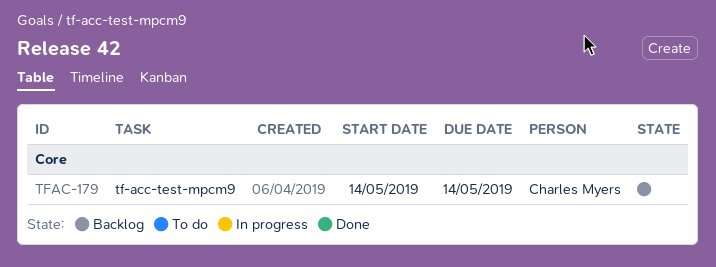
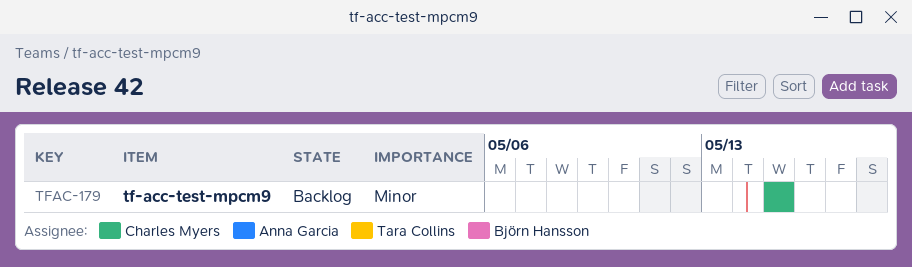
TFAC-179, start: May 14 -> May 15
TFAC-179, due: May 14 -> May 15

